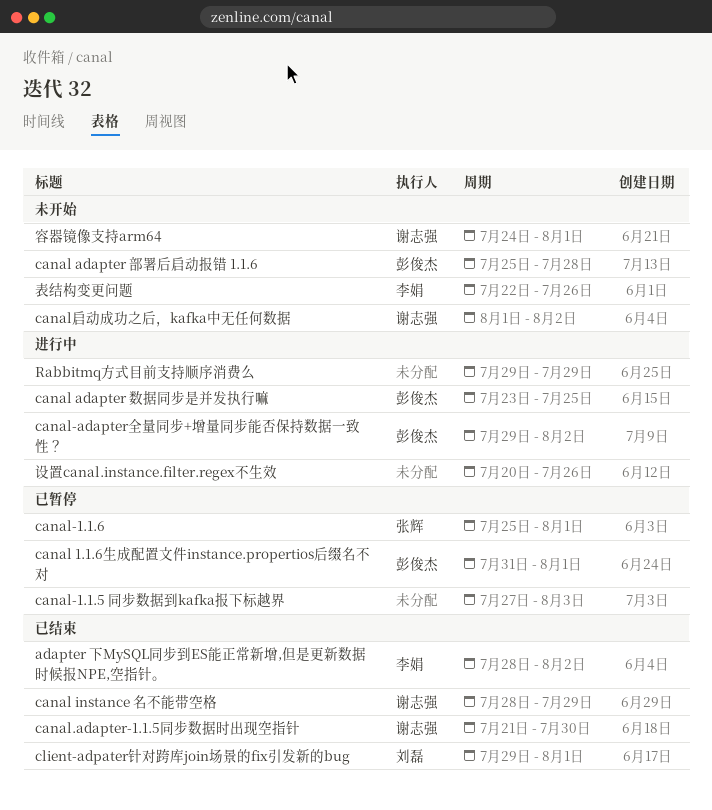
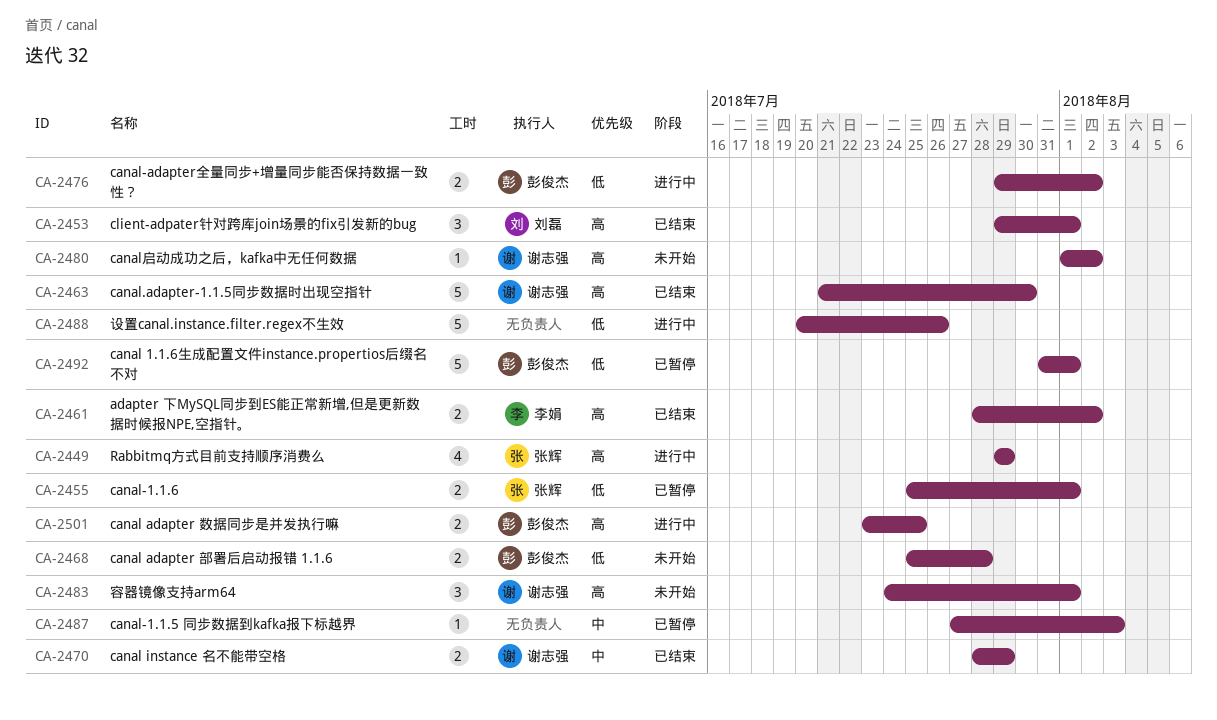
Rabbitmq方式目前支持顺序消费么, owner: none -> 张辉
表结构变更问题: present -> none

